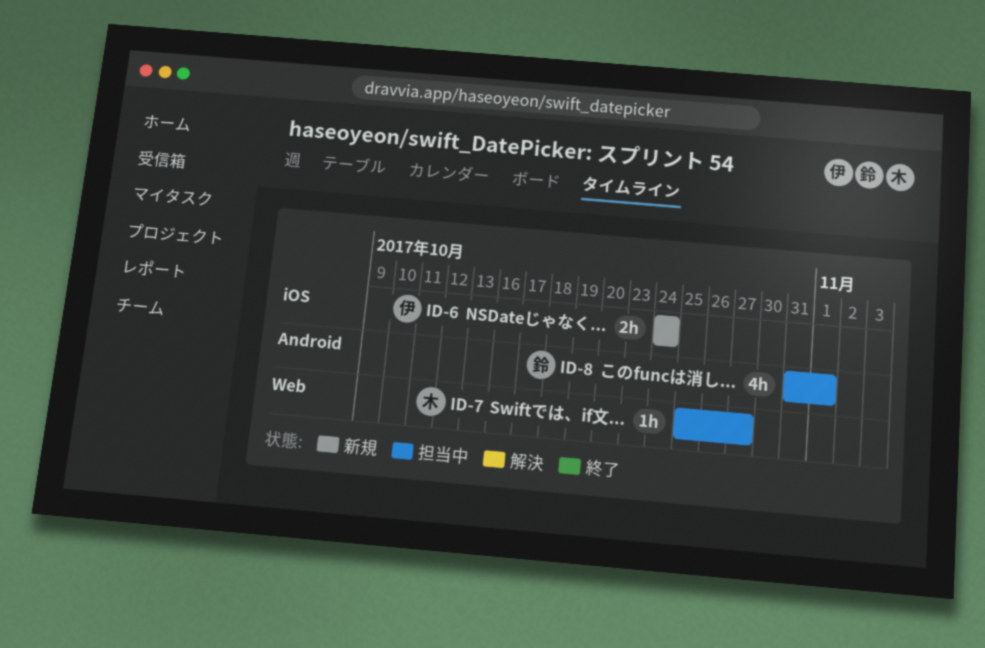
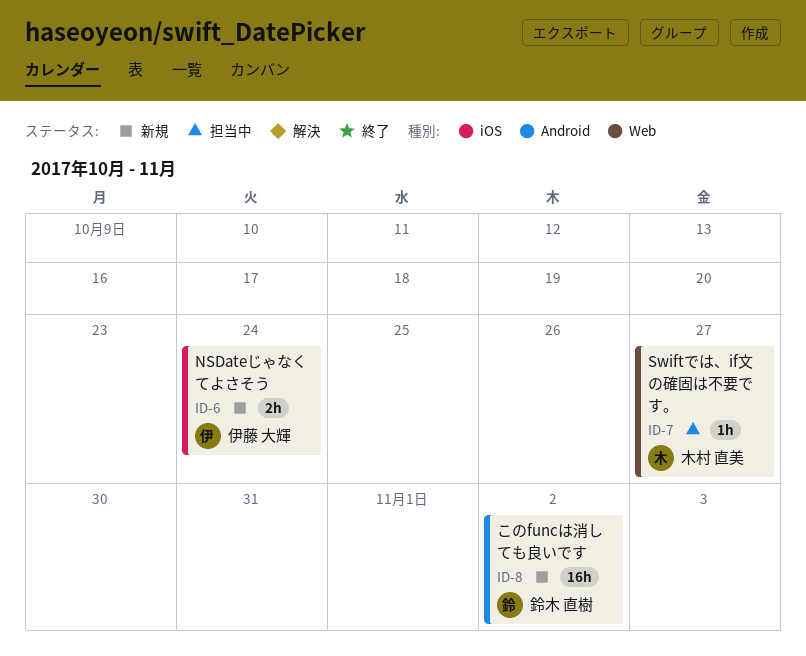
ID-8, status: 担当中 -> 新規
ID-8, estimate: 4h -> 16h
ID-8, due: Nov 1 -> Nov 2

